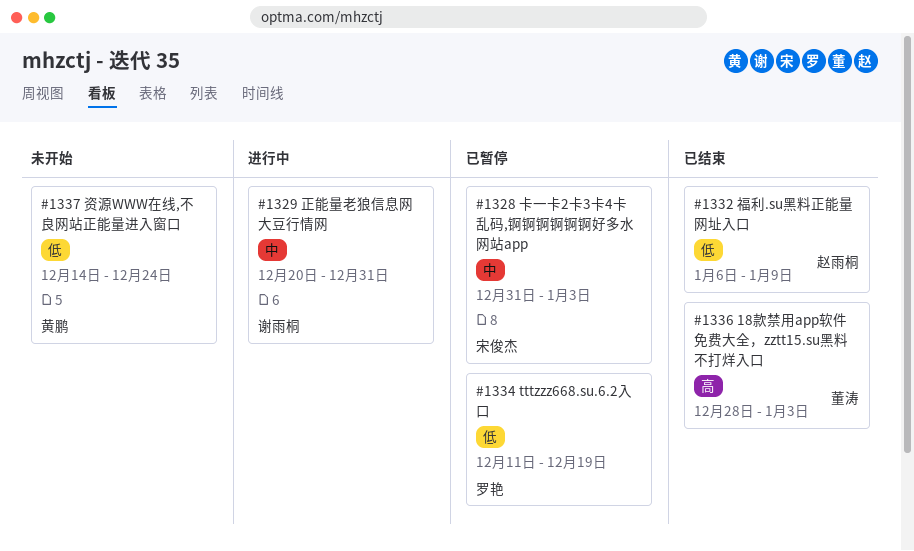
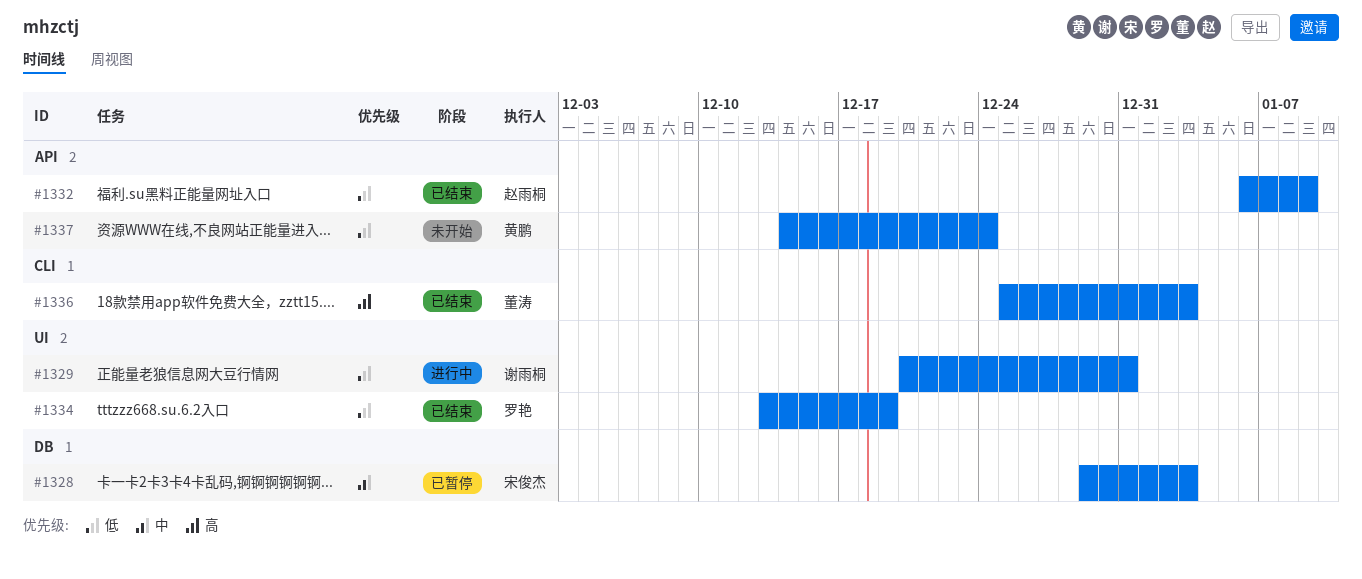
#1328, start: Dec 31 -> Dec 29
#1329, priority: 中 -> 低
#1334, status: 已暂停 -> 已结束
#1334, start: Dec 11 -> Dec 13
#1336, start: Dec 28 -> Dec 25

